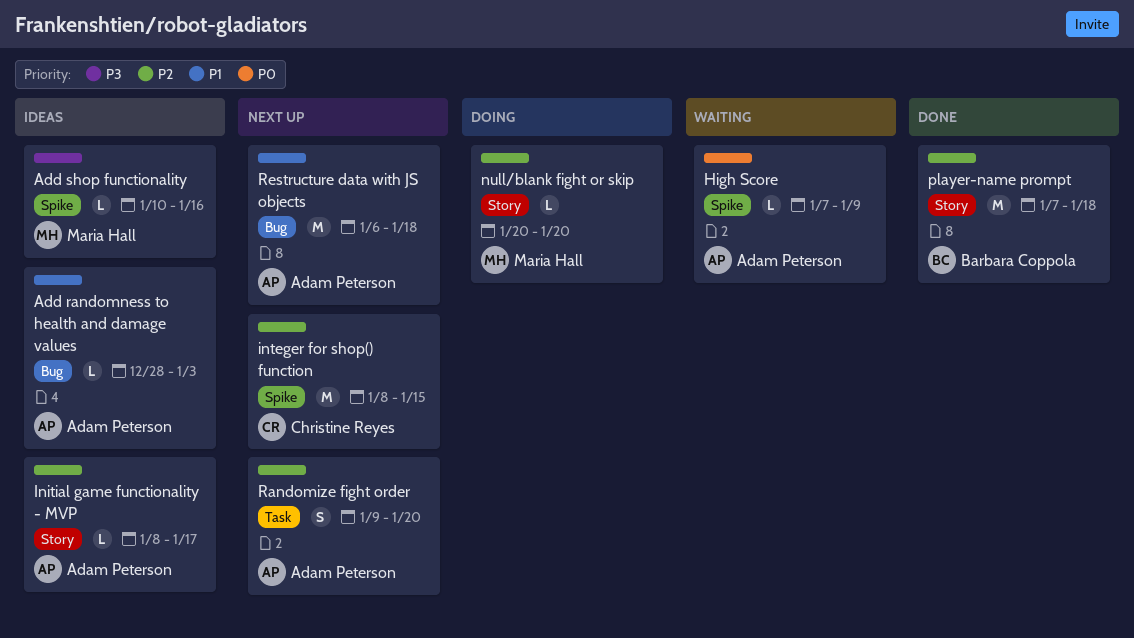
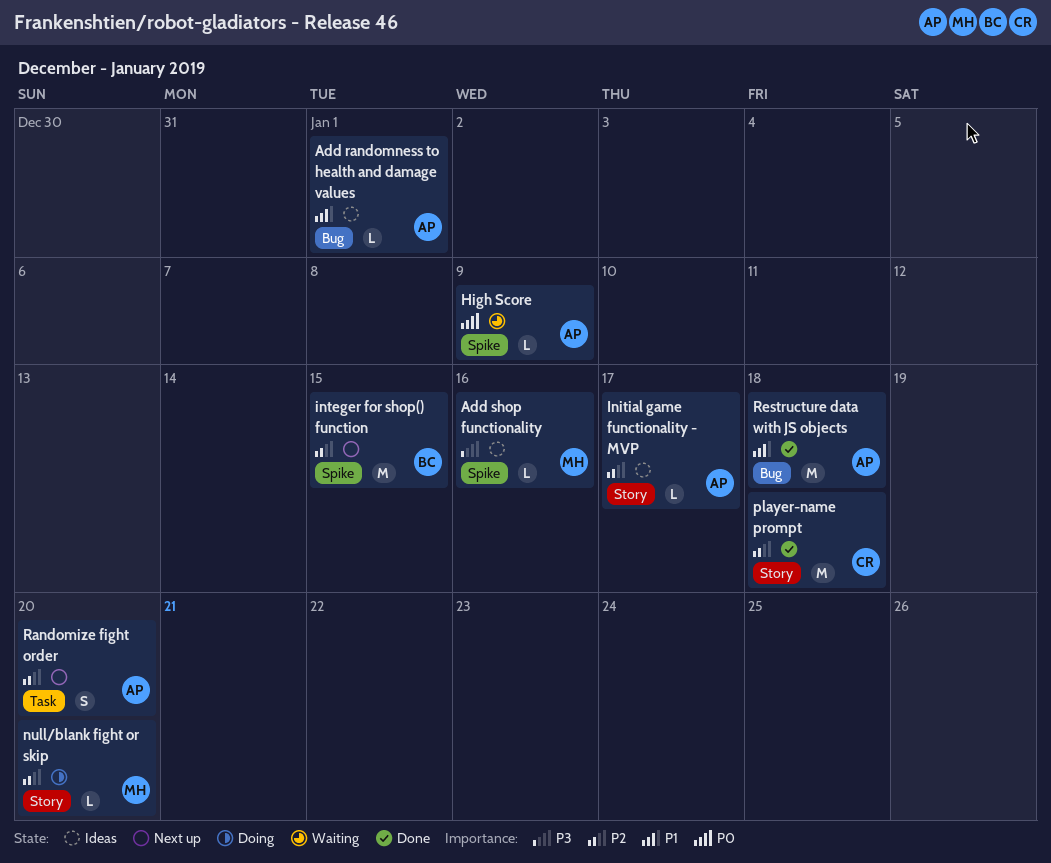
Add randomness to health and damage values, due: Jan 3 -> Jan 1
integer for shop() function, owner: Christine Reyes -> Barbara Coppola
player-name prompt, owner: Barbara Coppola -> Christine Reyes
Restructure data with JS objects, status: Next up -> Done

